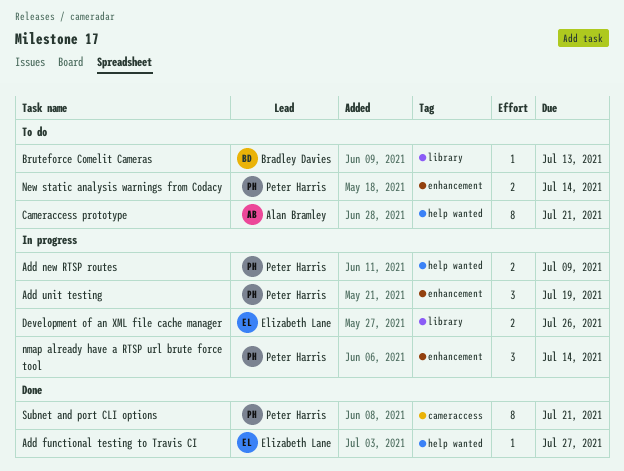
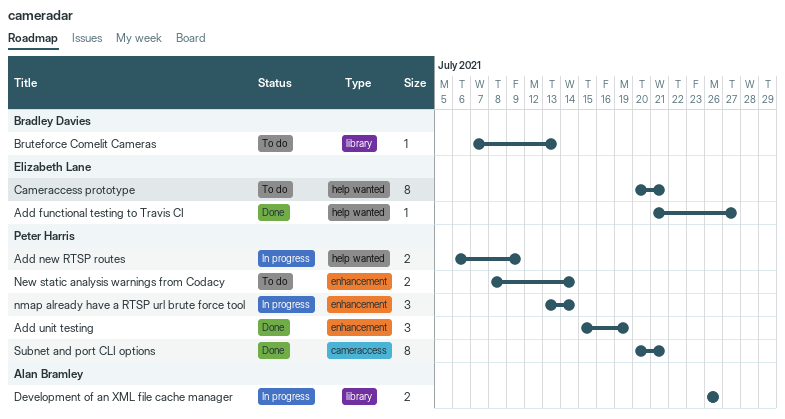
Add unit testing, status: In progress -> Done
Cameraccess prototype, owner: Alan Bramley -> Elizabeth Lane
Development of an XML file cache manager, owner: Elizabeth Lane -> Alan Bramley

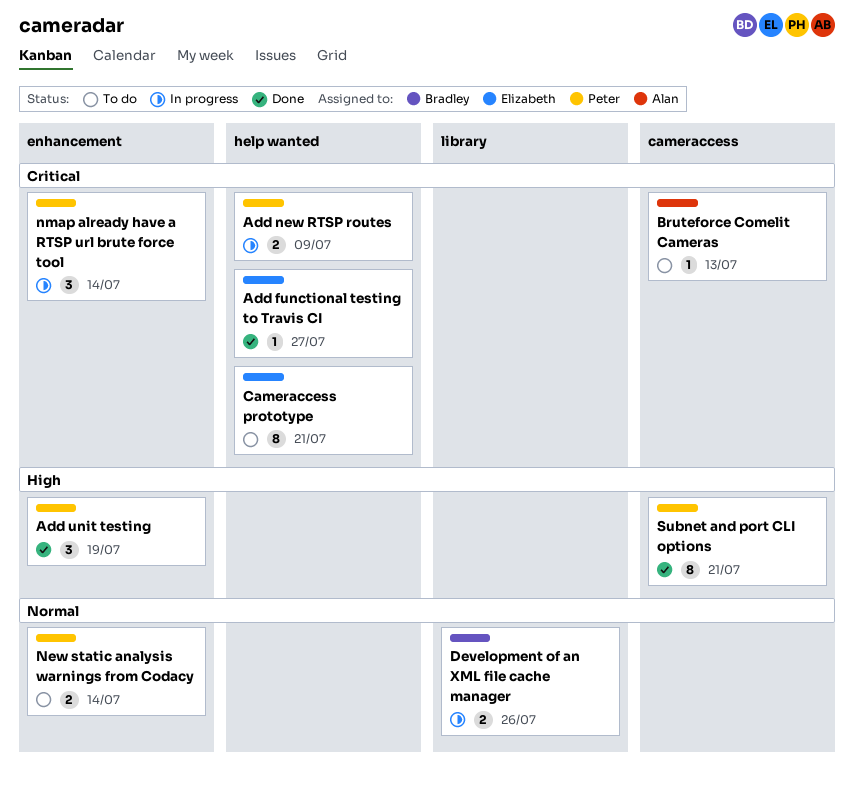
Bruteforce Comelit Cameras, owner: Bradley Davies -> Alan Bramley
Bruteforce Comelit Cameras, label: library -> cameraccess
Development of an XML file cache manager, owner: Alan Bramley -> Bradley Davies

